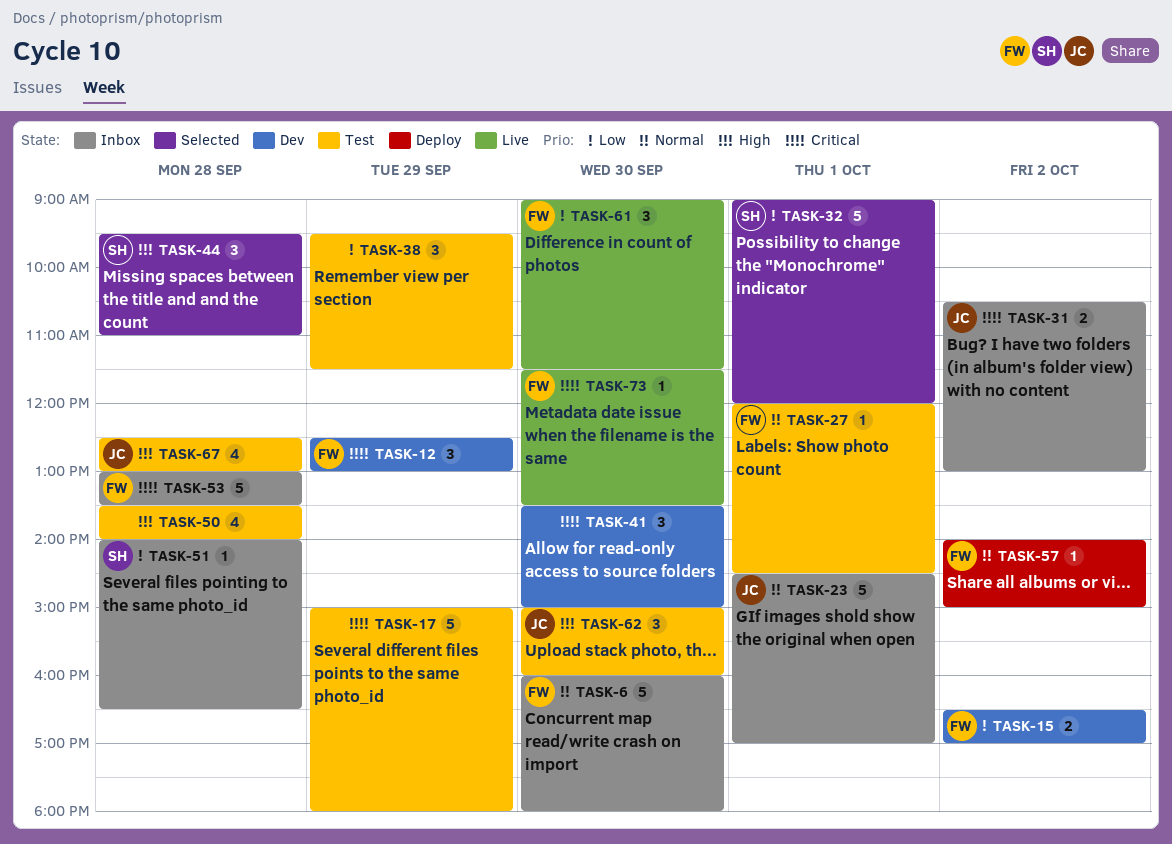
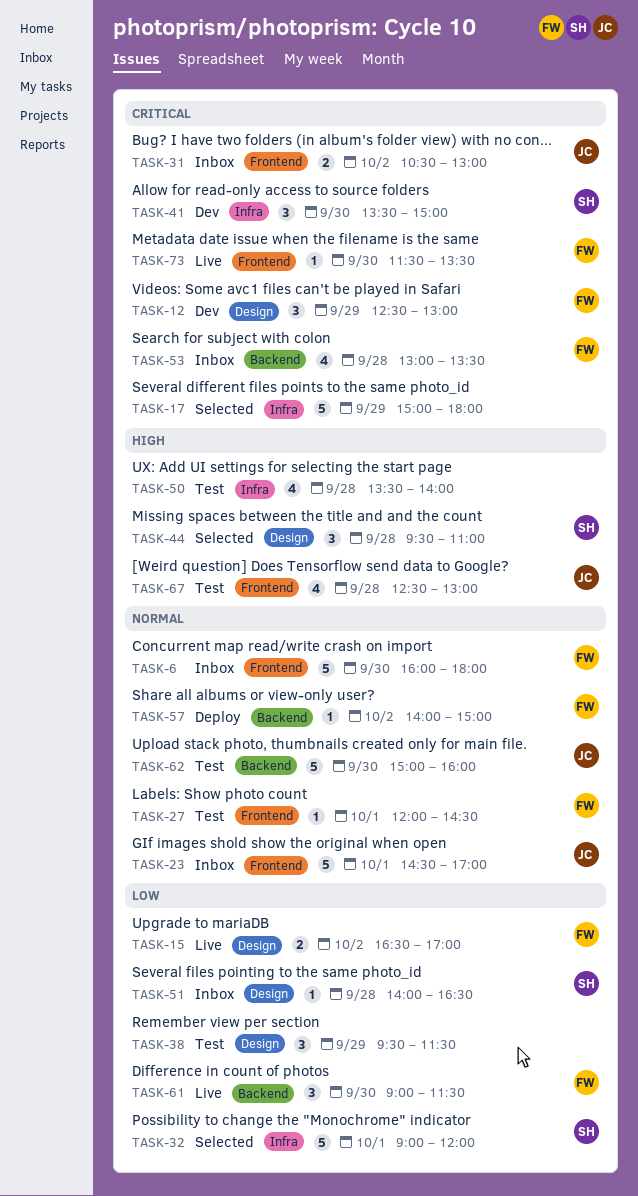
TASK-15, status: Dev -> Live
TASK-17, status: Test -> Selected
TASK-41, owner: none -> SH
TASK-53, estimate: 5 -> 4
TASK-62, priority: High -> Normal
TASK-62, estimate: 3 -> 5

